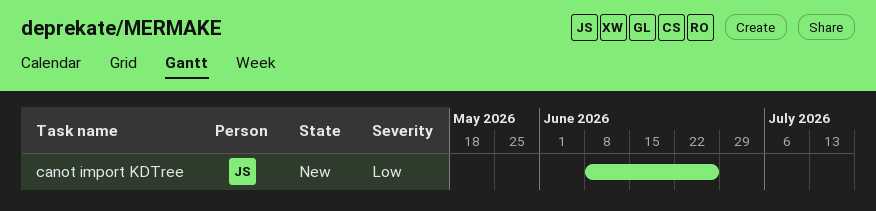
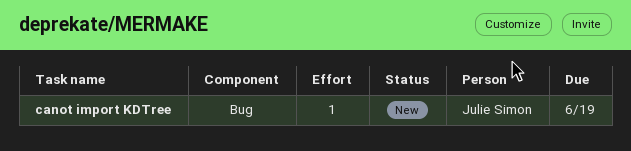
canot import KDTree, due: Jun 26 -> Jun 19

